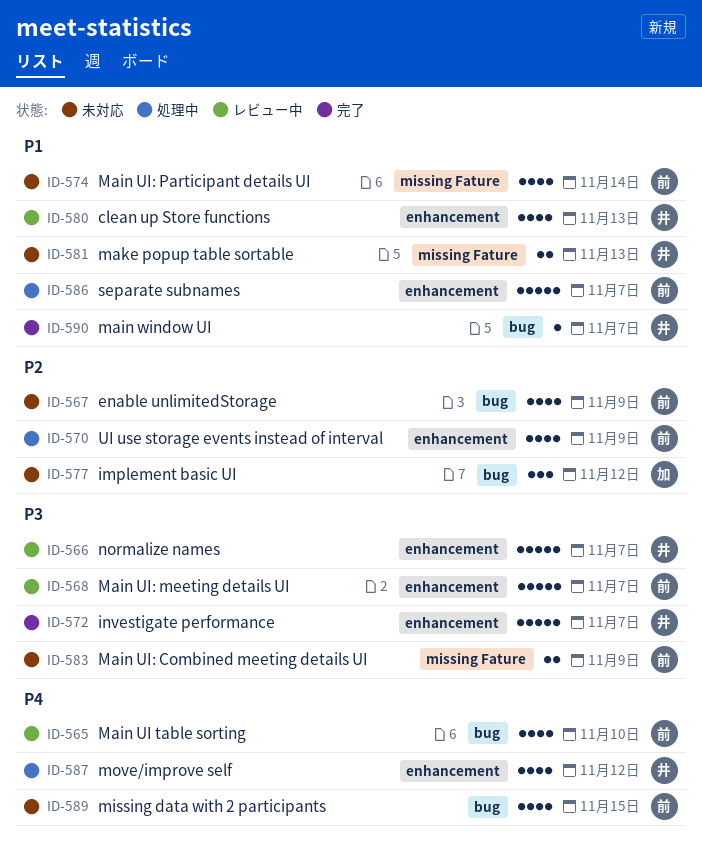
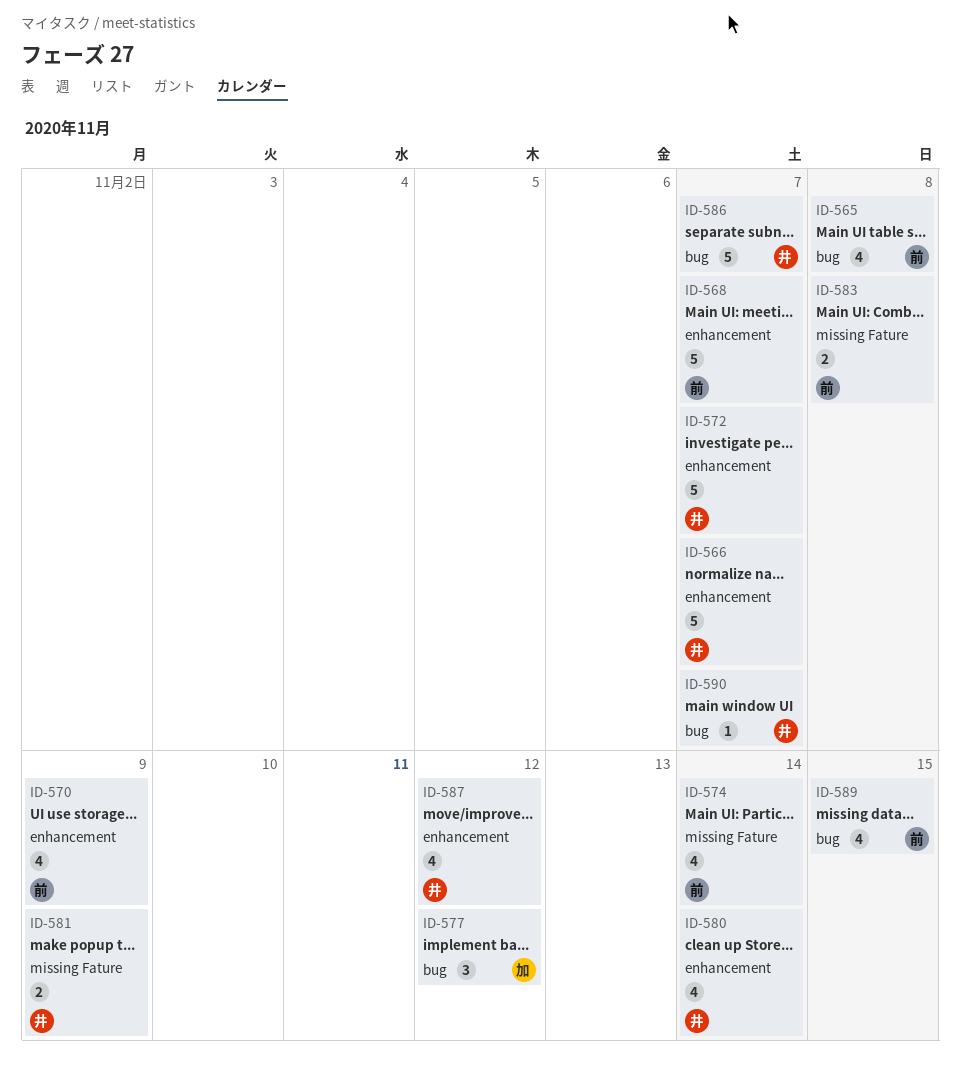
ID-565, due: Nov 10 -> Nov 8
ID-567: present -> none
ID-580, due: Nov 13 -> Nov 14
ID-581, due: Nov 13 -> Nov 9
ID-583, due: Nov 9 -> Nov 8
ID-586, owner: 前 -> 井
ID-586, label: enhancement -> bug

